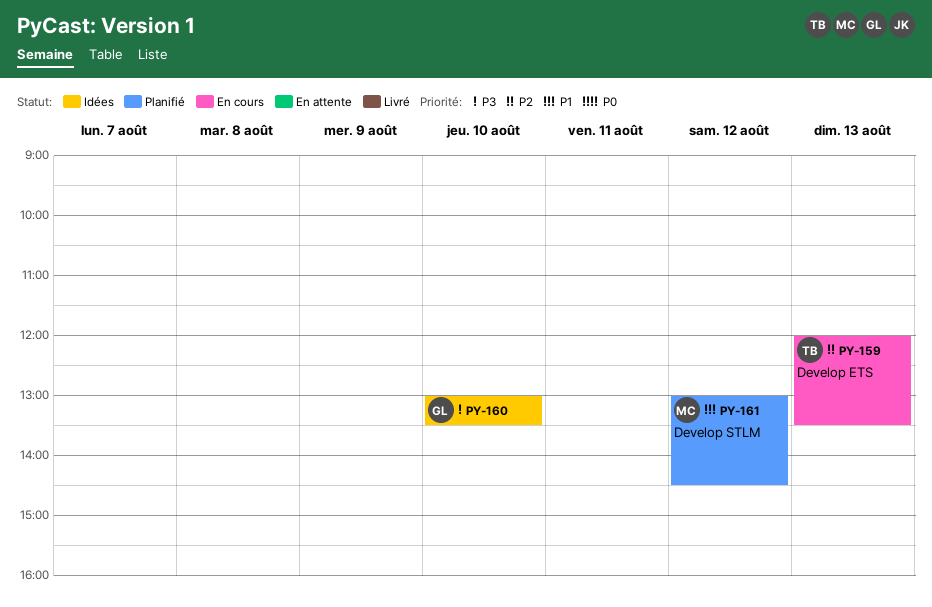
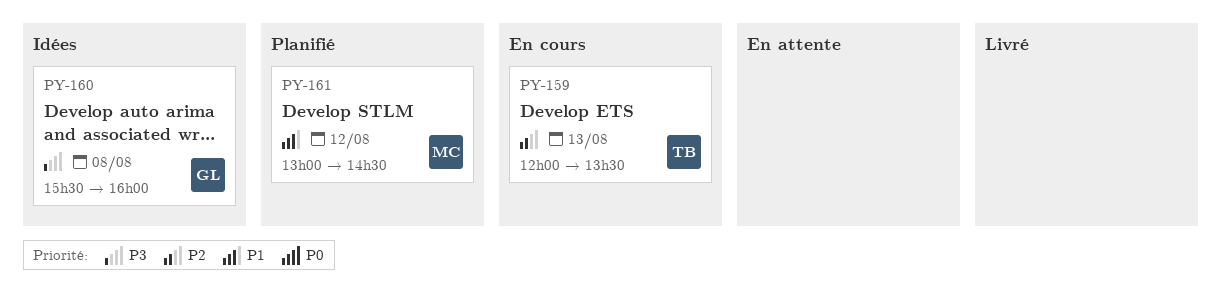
PY-160, day: Aug 10 -> Aug 8
PY-160, begins: 13:00 -> 15:30
PY-160, ends: 13:30 -> 16:00

